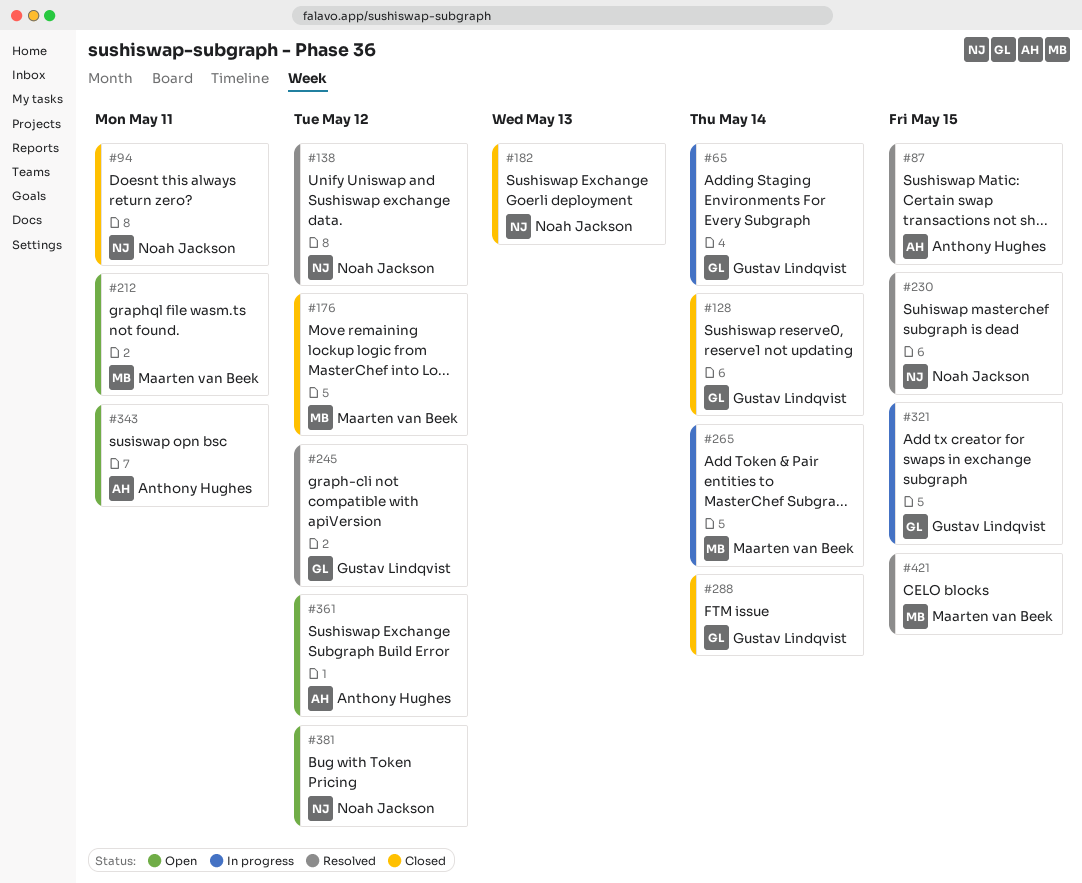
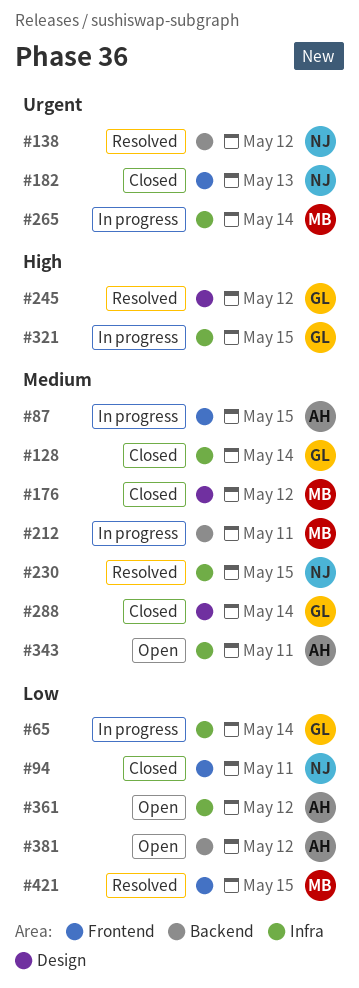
#87, status: Resolved -> In progress
#212, status: Open -> In progress
#381, owner: Noah Jackson -> Anthony Hughes

